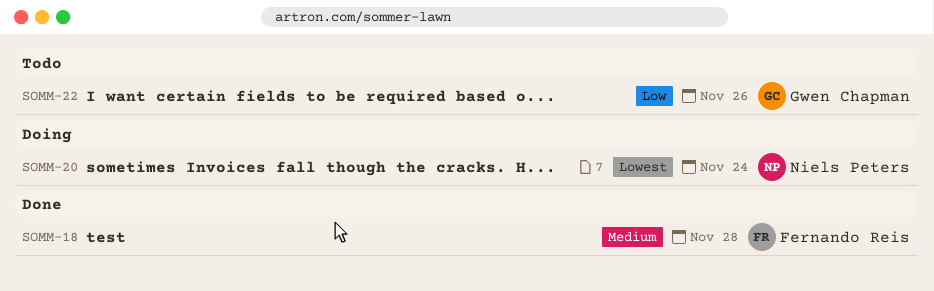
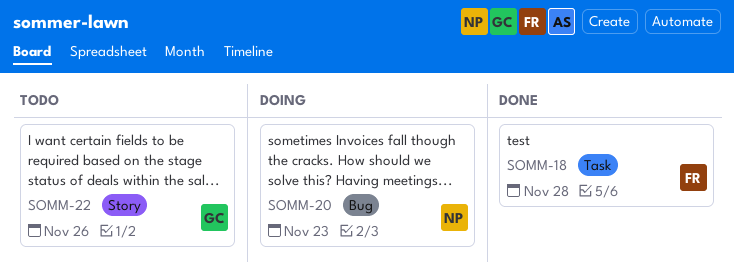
SOMM-20, due: Nov 24 -> Nov 23

